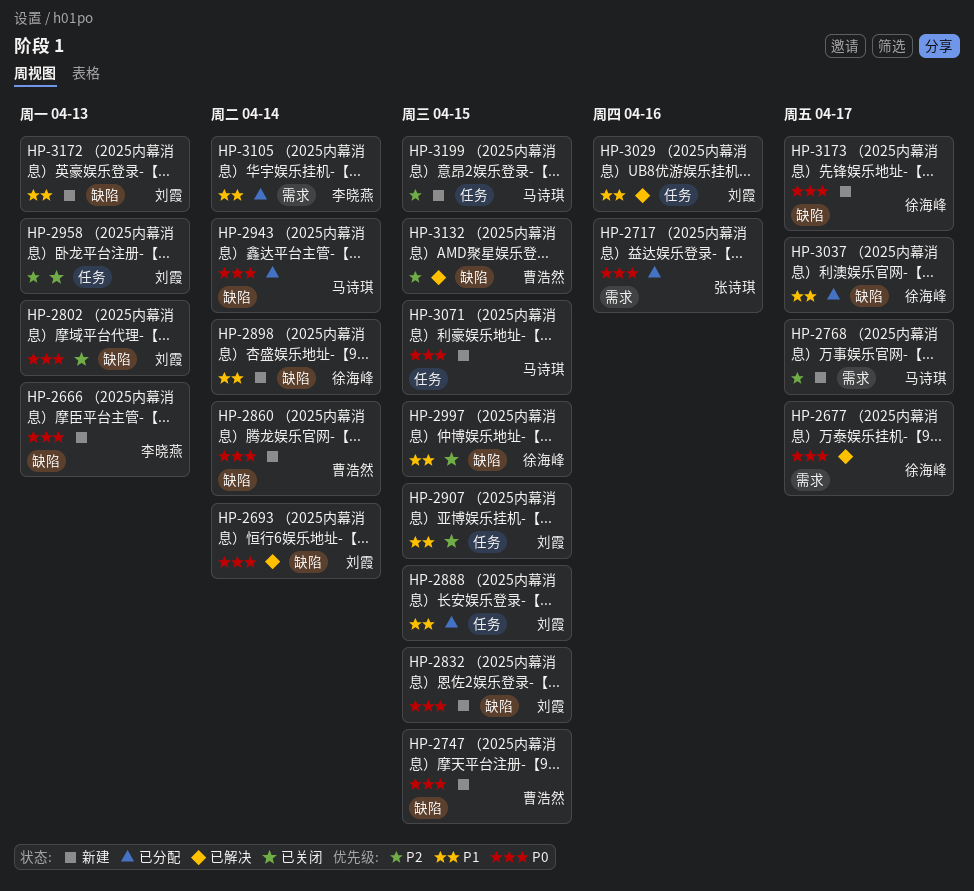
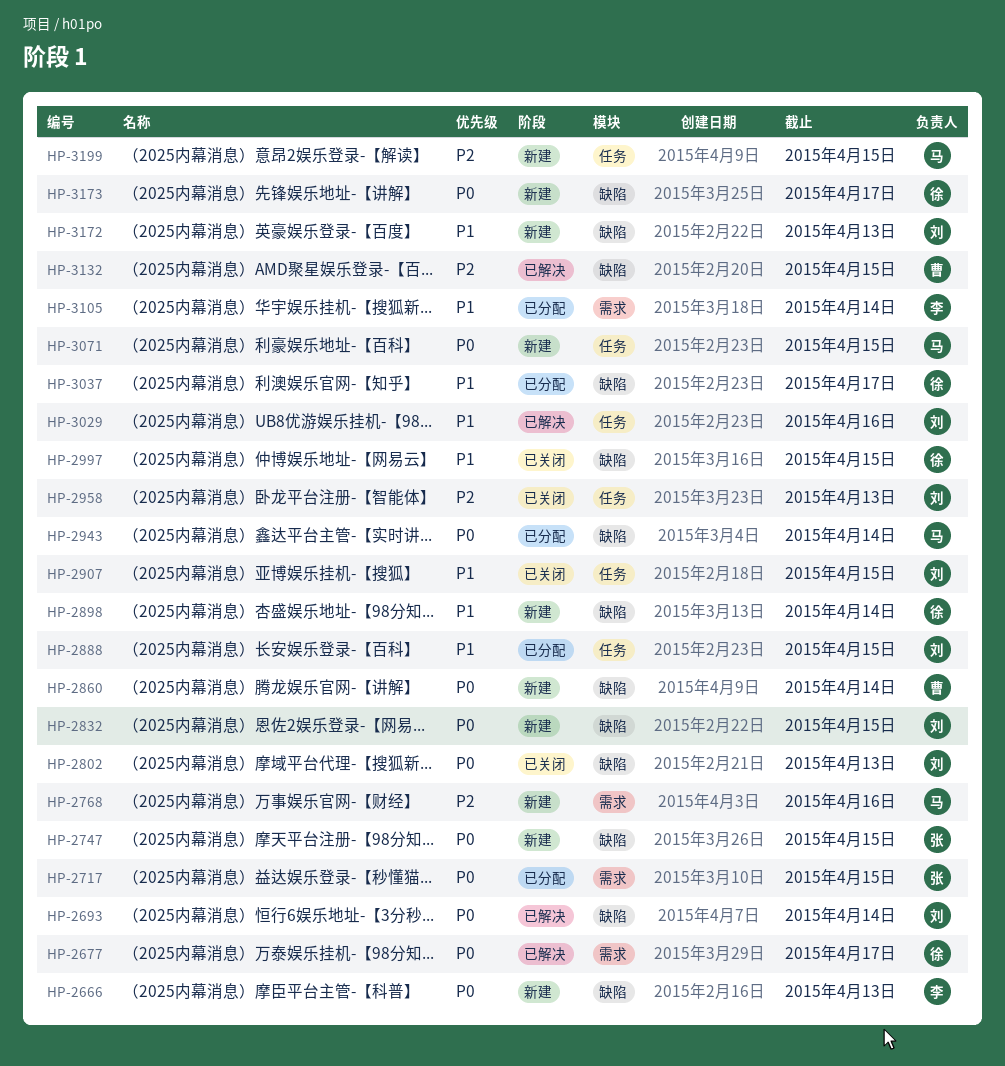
HP-2717, due: Apr 16 -> Apr 15
HP-2747, owner: 曹浩然 -> 张诗琪
HP-2768, due: Apr 17 -> Apr 16

